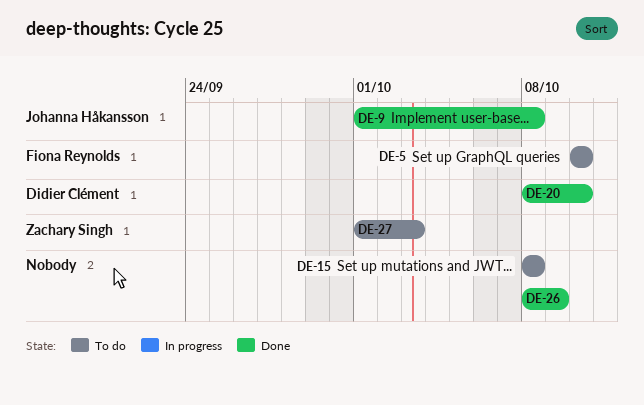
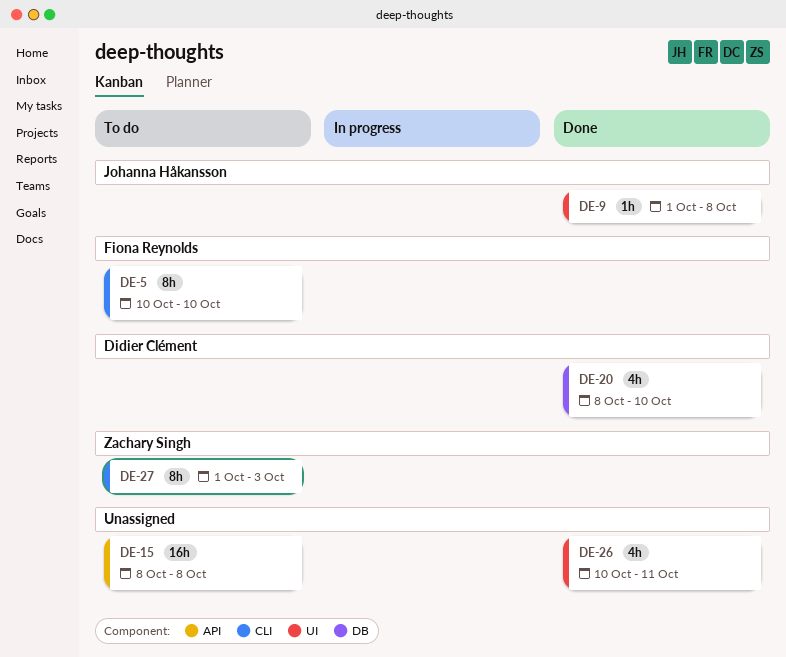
DE-26, start: Oct 8 -> Oct 10
DE-26, due: Oct 9 -> Oct 11

